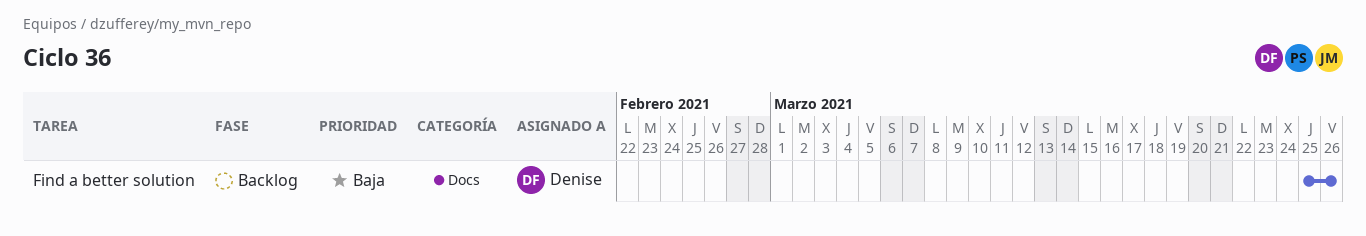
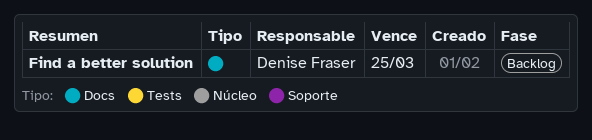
Find a better solution, due: Mar 26 -> Mar 25

